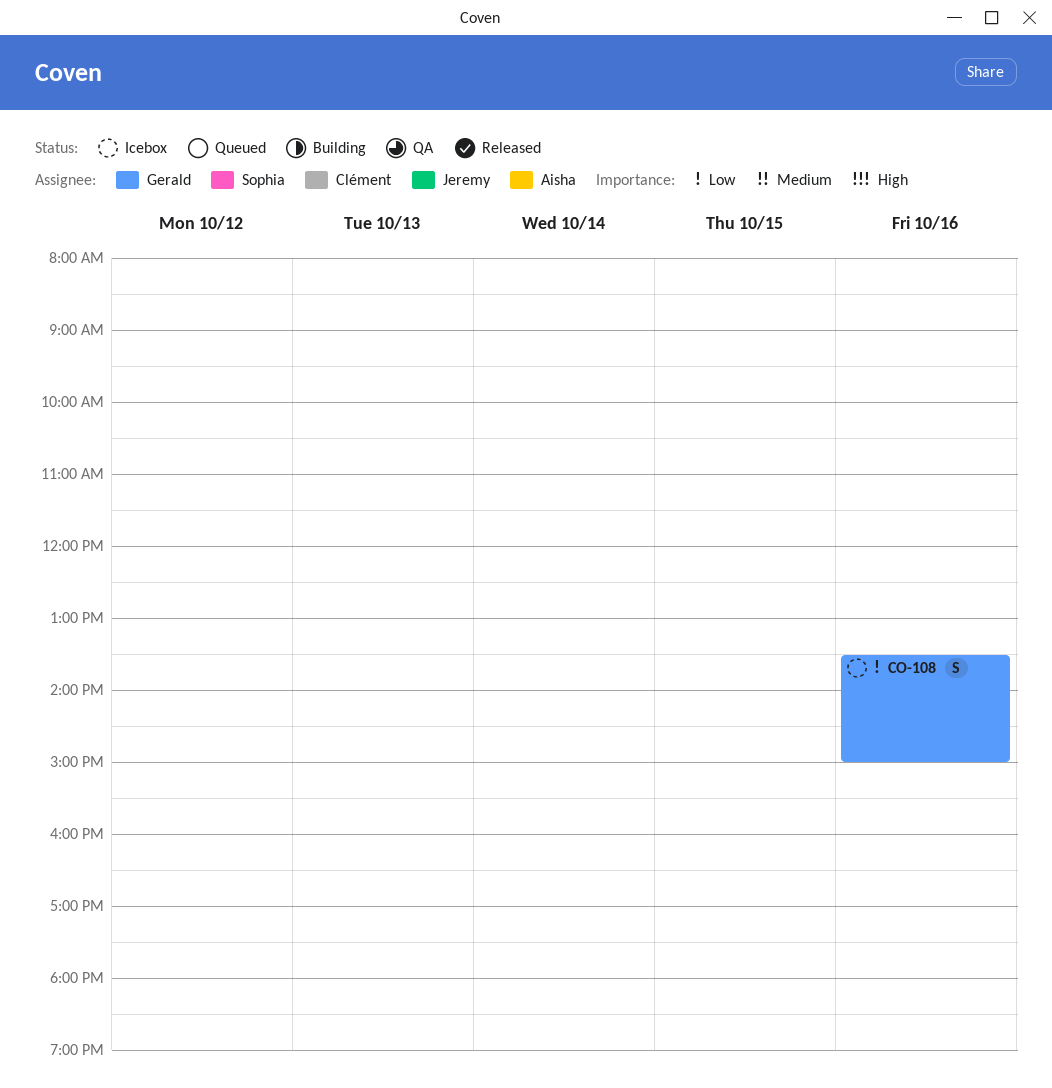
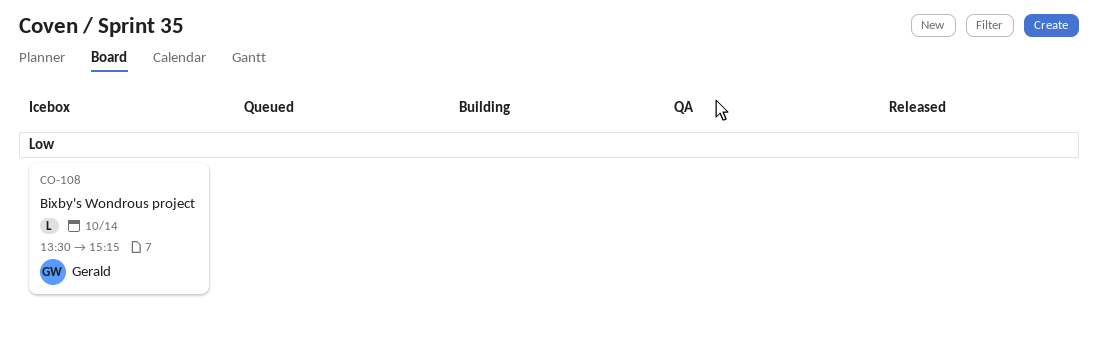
CO-108, estimate: S -> L
CO-108, day: Oct 16 -> Oct 14
CO-108, ends: 15:00 -> 15:15

